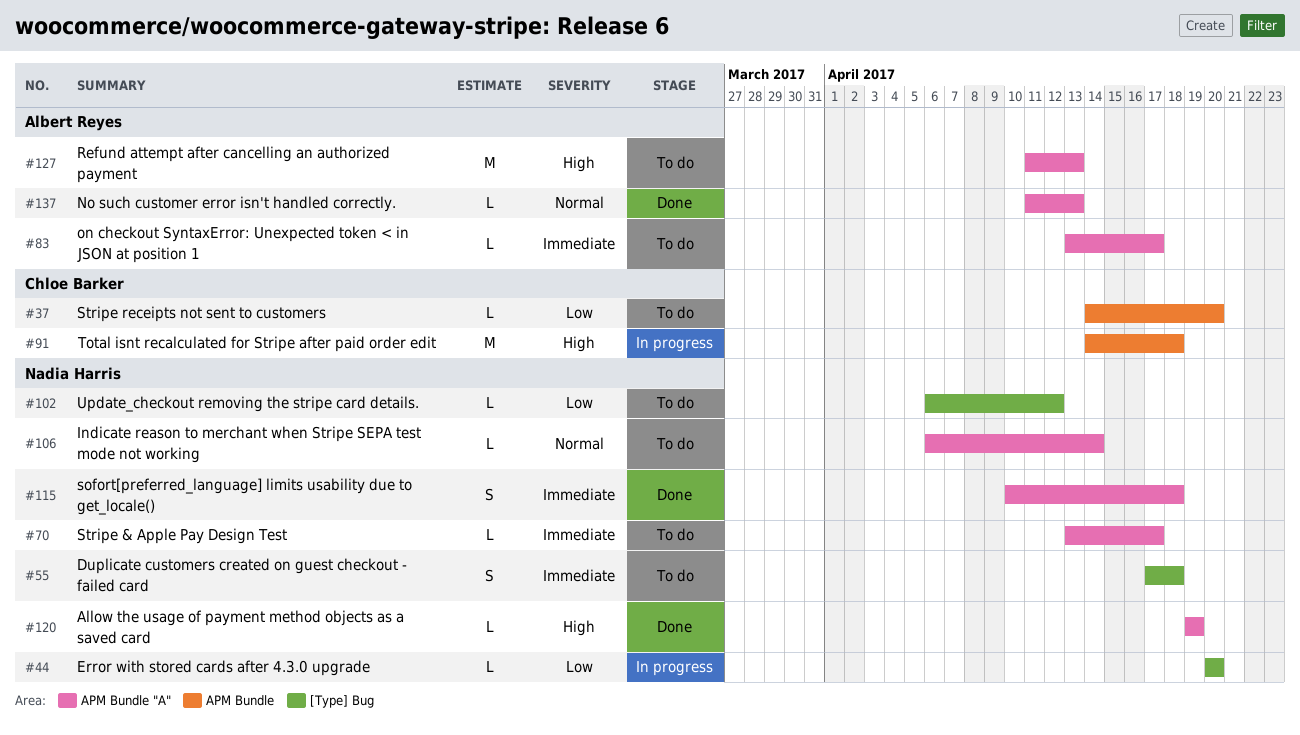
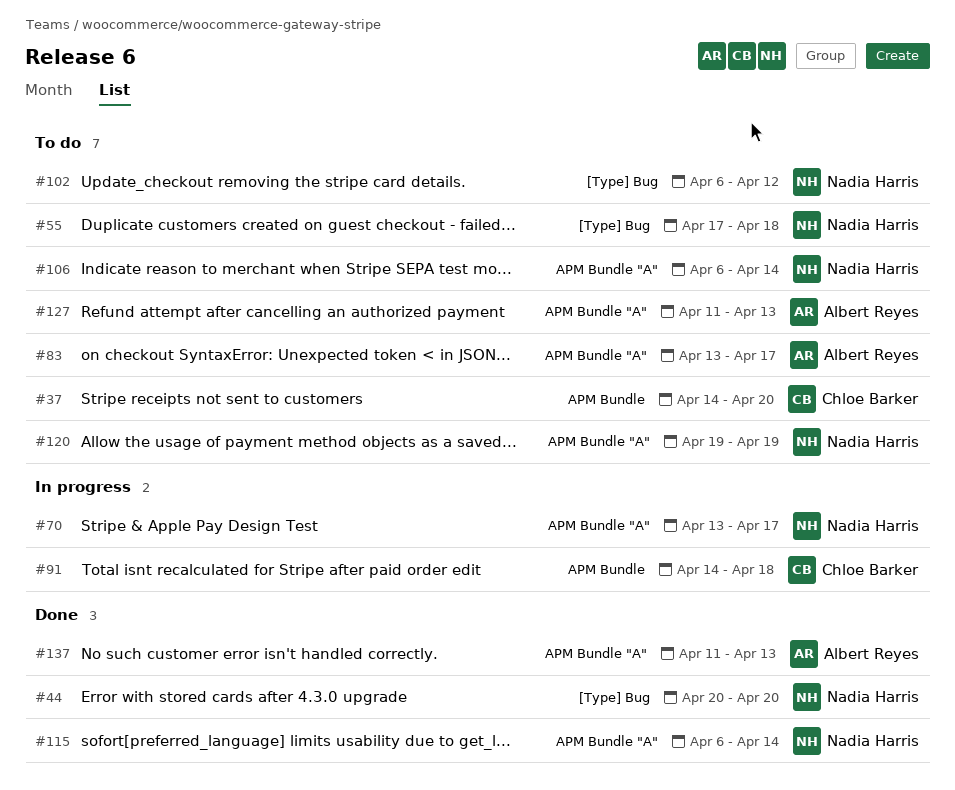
#44, status: In progress -> Done
#70, status: To do -> In progress
#115, start: Apr 10 -> Apr 6
#115, due: Apr 18 -> Apr 14
#120, status: Done -> To do

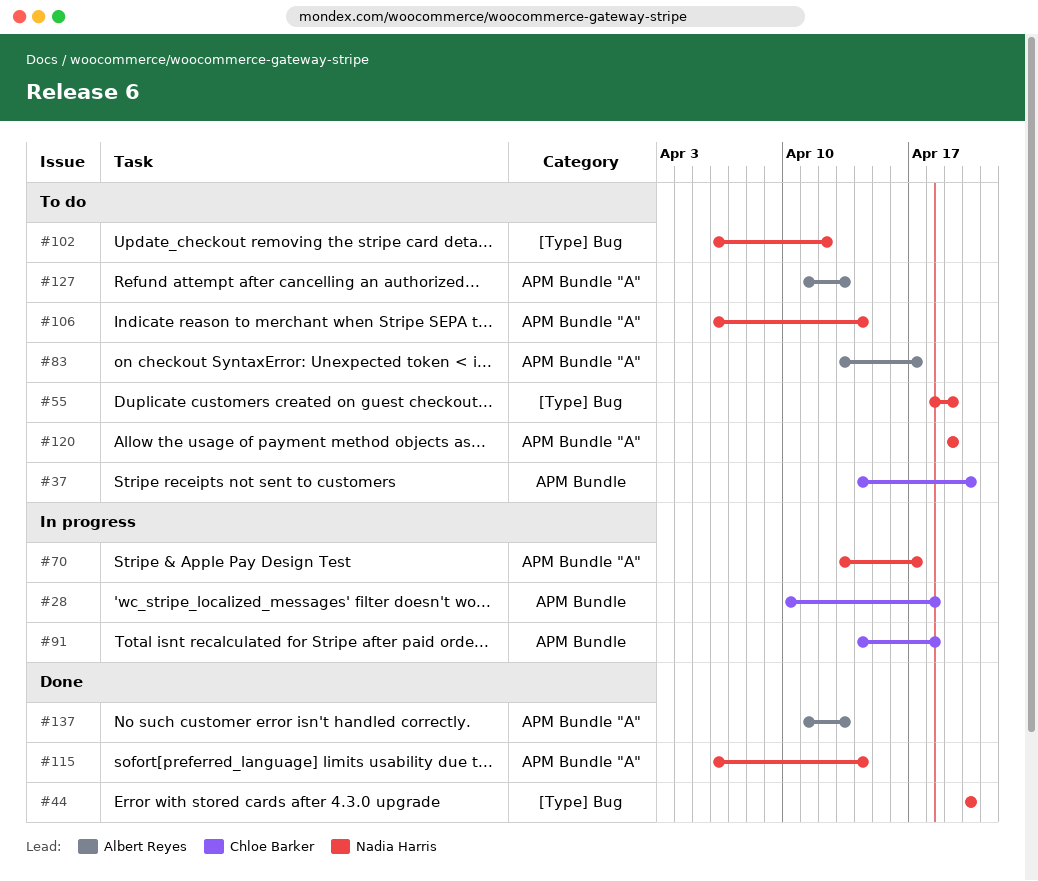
#28: none -> present
#55, start: Apr 17 -> Apr 18
#55, due: Apr 18 -> Apr 19

